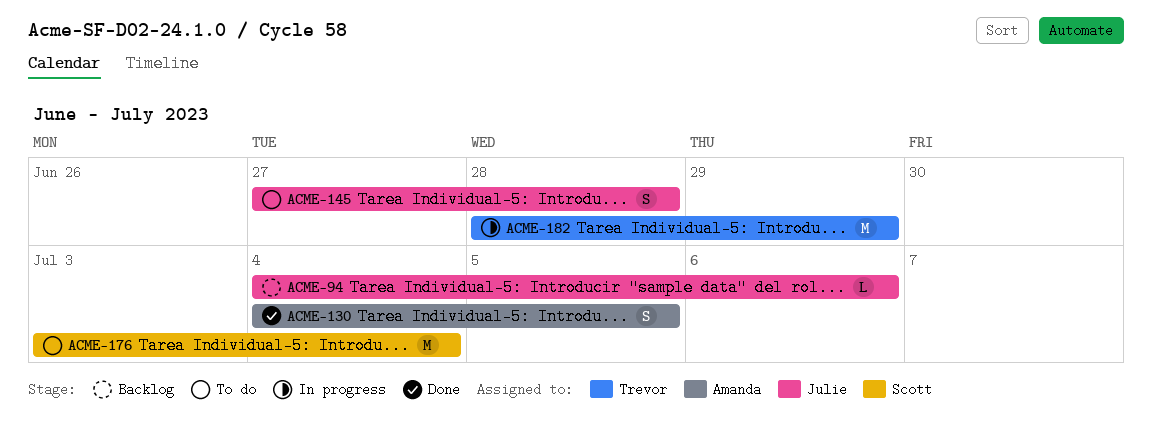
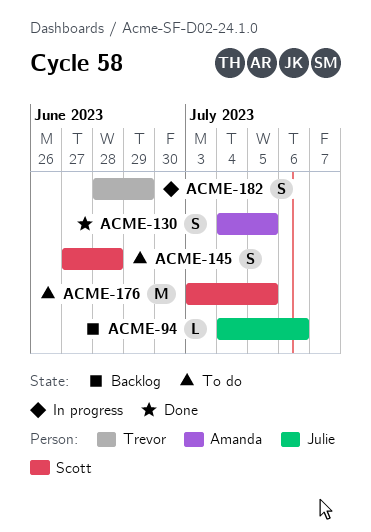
ACME-145, owner: Julie -> Scott
ACME-176, due: Jul 4 -> Jul 5
ACME-182, estimate: M -> S

